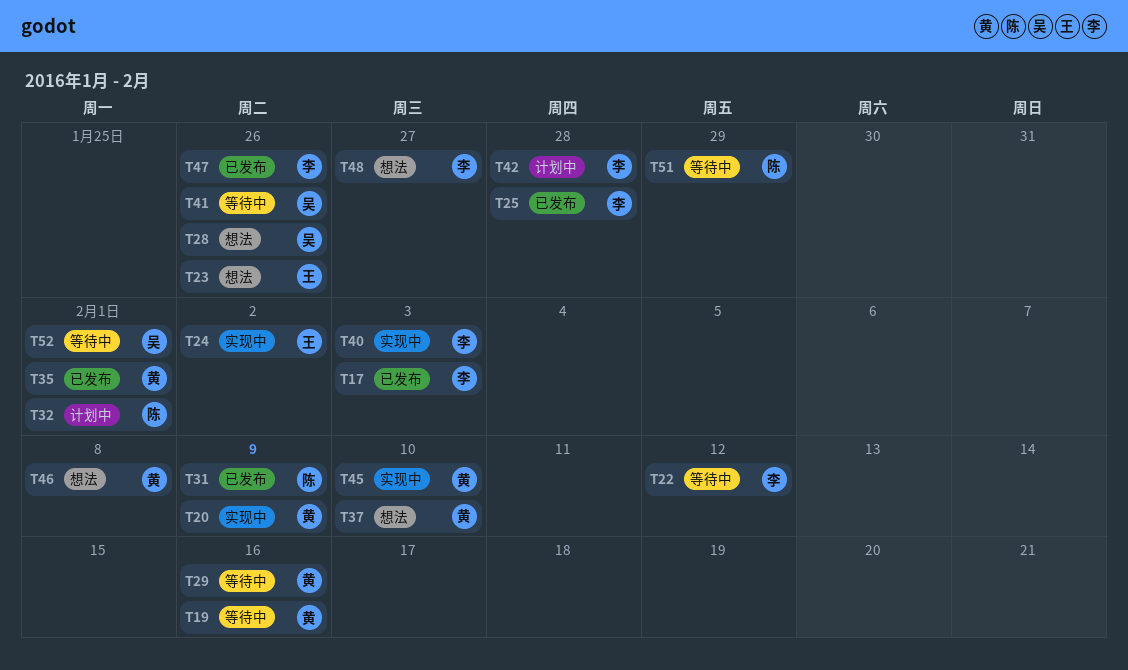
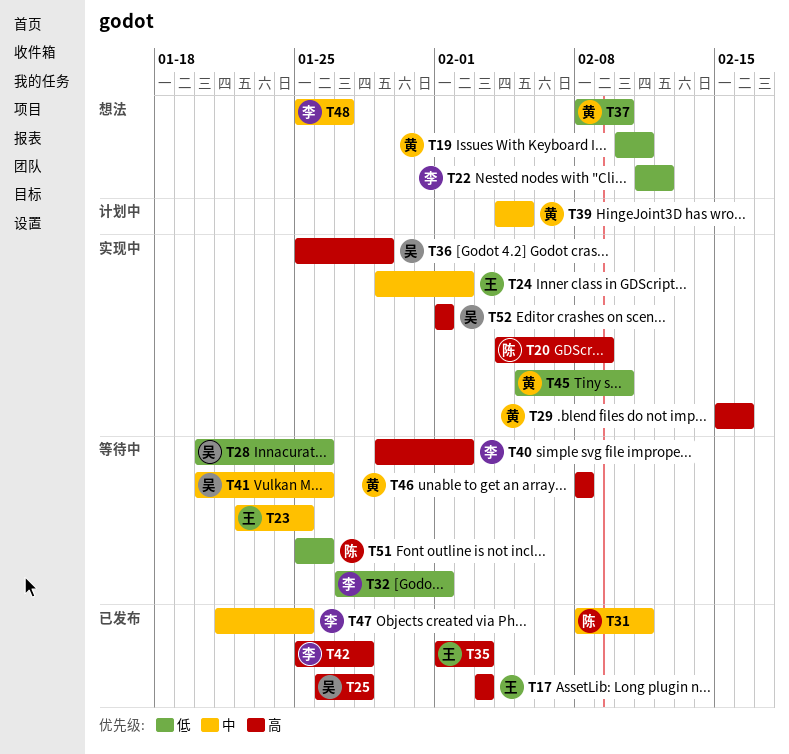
T17, owner: 李 -> 王
T19, status: 等待中 -> 想法
T19, due: Feb 16 -> Feb 11
T20, owner: 黄 -> 陈
T22, status: 等待中 -> 想法
T23, status: 想法 -> 等待中
T23, due: Jan 26 -> Jan 25
T25, owner: 李 -> 吴
T28, status: 想法 -> 等待中
T29, status: 等待中 -> 实现中
T31, due: Feb 9 -> Feb 11
T32, status: 计划中 -> 等待中
T32, owner: 陈 -> 李
T35, owner: 黄 -> 王
T35, due: Feb 1 -> Feb 3
T36: none -> present
T39: none -> present
T40, status: 实现中 -> 等待中
T40, due: Feb 3 -> Feb 2
T42, status: 计划中 -> 已发布
T46, status: 想法 -> 等待中
T47, due: Jan 26 -> Jan 25
T51, due: Jan 29 -> Jan 26
T52, status: 等待中 -> 实现中

